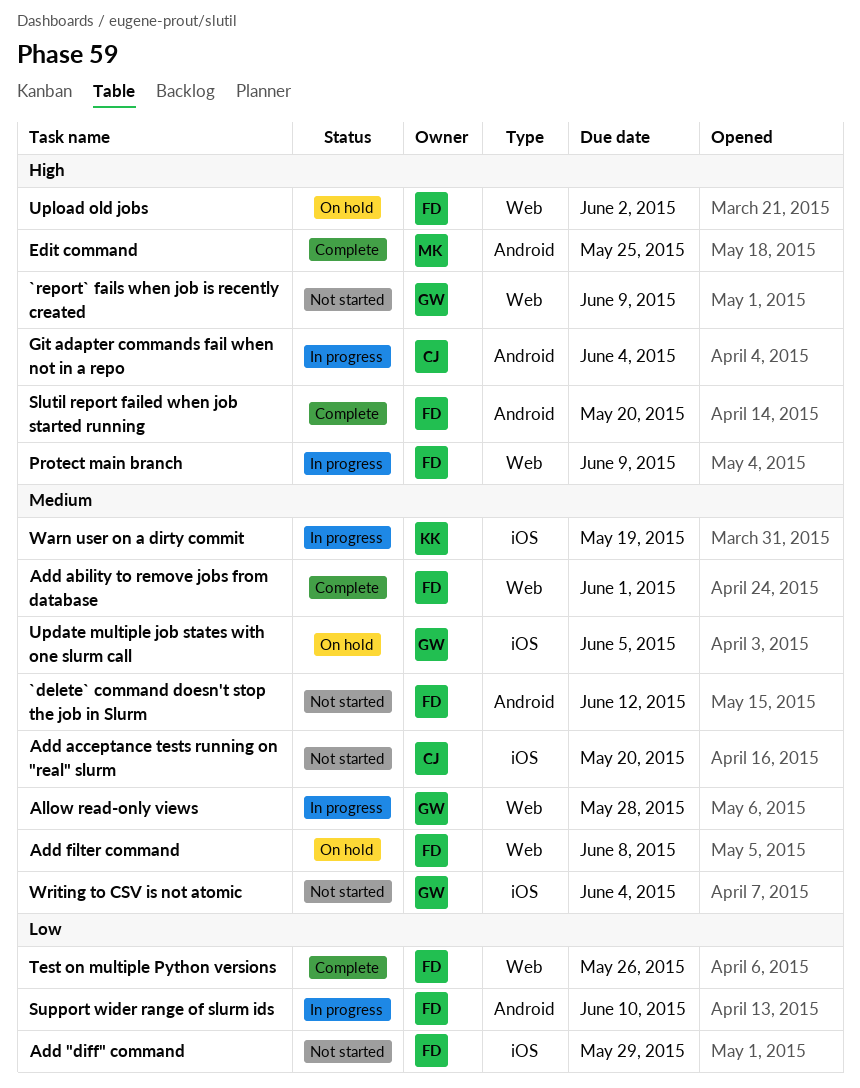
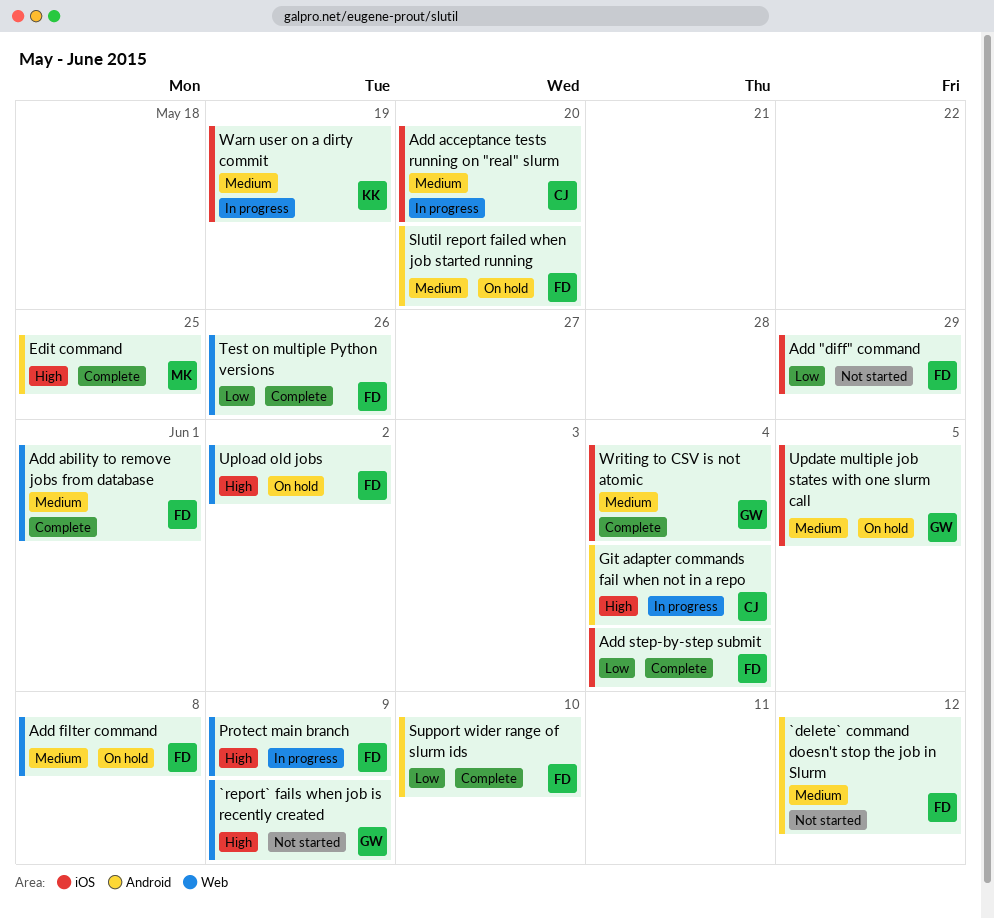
Add acceptance tests running on "real" slurm, status: Not started -> In progress
Add step-by-step submit: none -> present
Allow read-only views: present -> none
Slutil report failed when job started running, status: Complete -> On hold
Slutil report failed when job started running, priority: High -> Medium
Support wider range of slurm ids, status: In progress -> Complete
Writing to CSV is not atomic, status: Not started -> Complete

